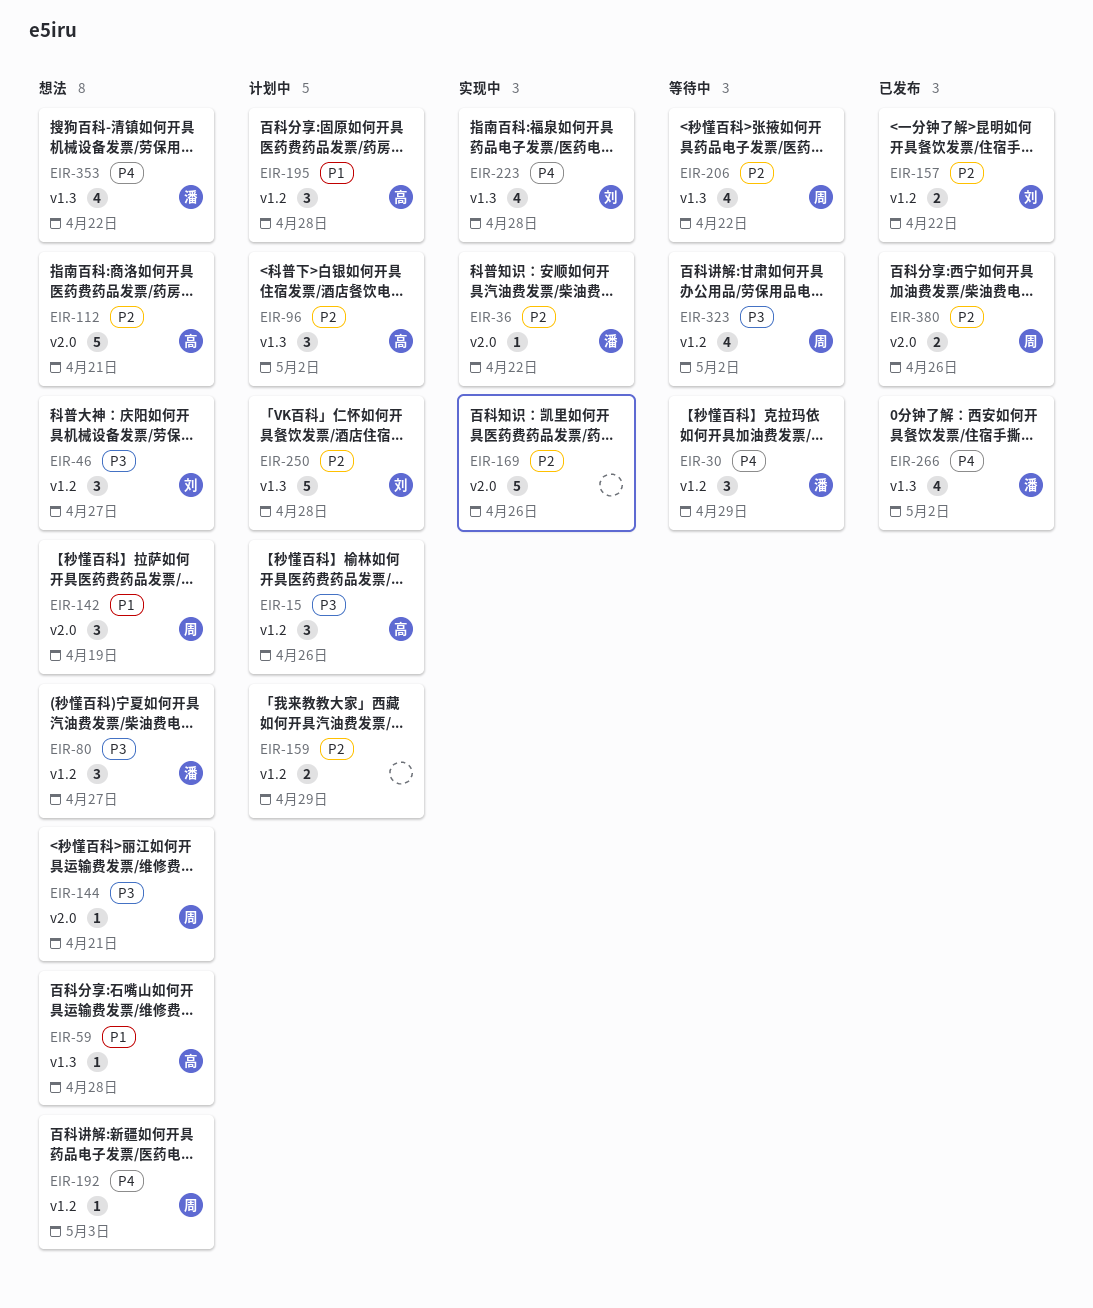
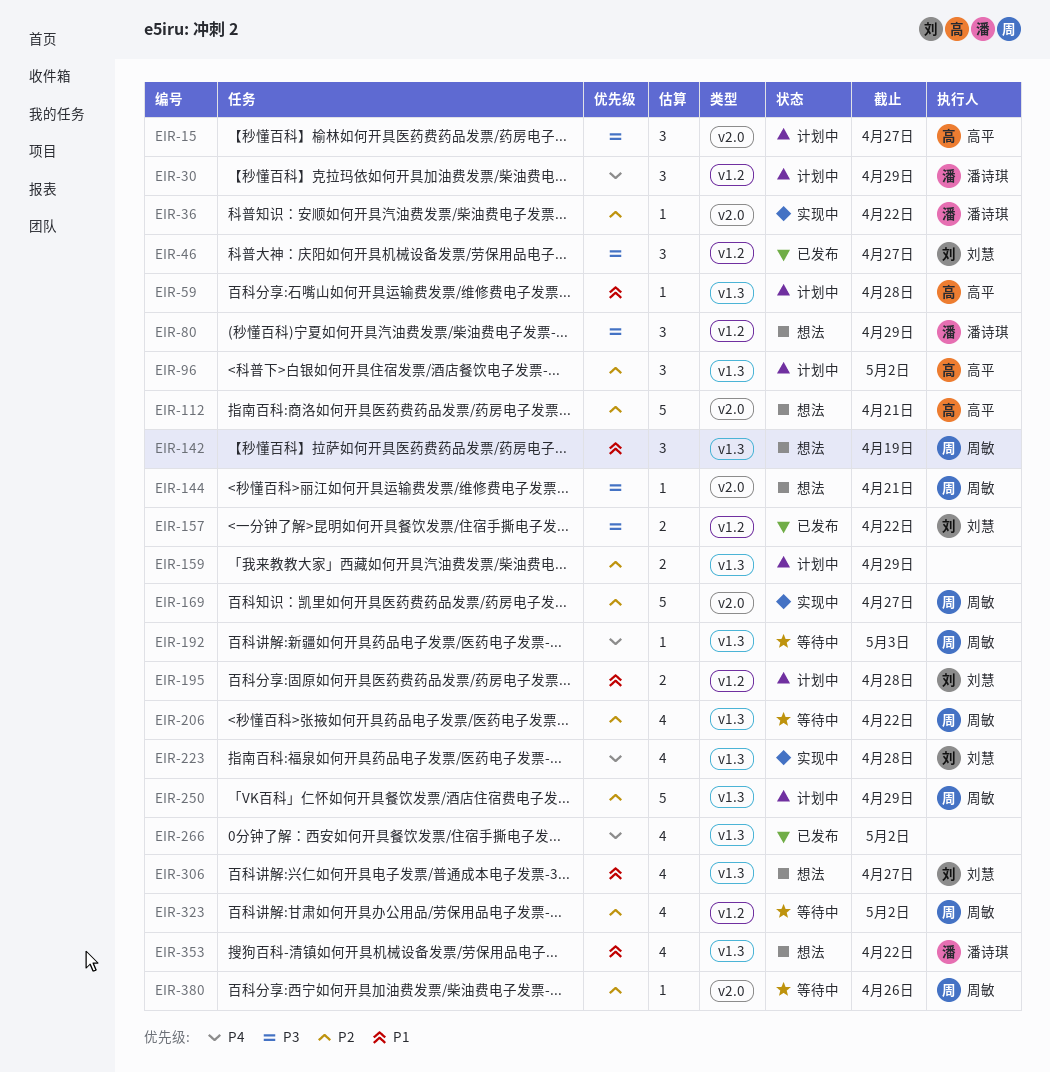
EIR-15, label: v1.2 -> v2.0
EIR-15, due: Apr 26 -> Apr 27
EIR-30, status: 等待中 -> 计划中
EIR-46, status: 想法 -> 已发布
EIR-59, status: 想法 -> 计划中
EIR-80, due: Apr 27 -> Apr 29
EIR-142, label: v2.0 -> v1.3
EIR-157, priority: P2 -> P3
EIR-159, label: v1.2 -> v1.3
EIR-169, owner: none -> 周敏
EIR-169, due: Apr 26 -> Apr 27
EIR-192, status: 想法 -> 等待中
EIR-192, label: v1.2 -> v1.3
EIR-195, owner: 高平 -> 刘慧
EIR-195, estimate: 3 -> 2
EIR-250, owner: 刘慧 -> 周敏
EIR-250, due: Apr 28 -> Apr 29
EIR-266, owner: 潘诗琪 -> none
EIR-306: none -> present
EIR-323, priority: P3 -> P2
EIR-353, priority: P4 -> P1
EIR-380, status: 已发布 -> 等待中
EIR-380, estimate: 2 -> 1

